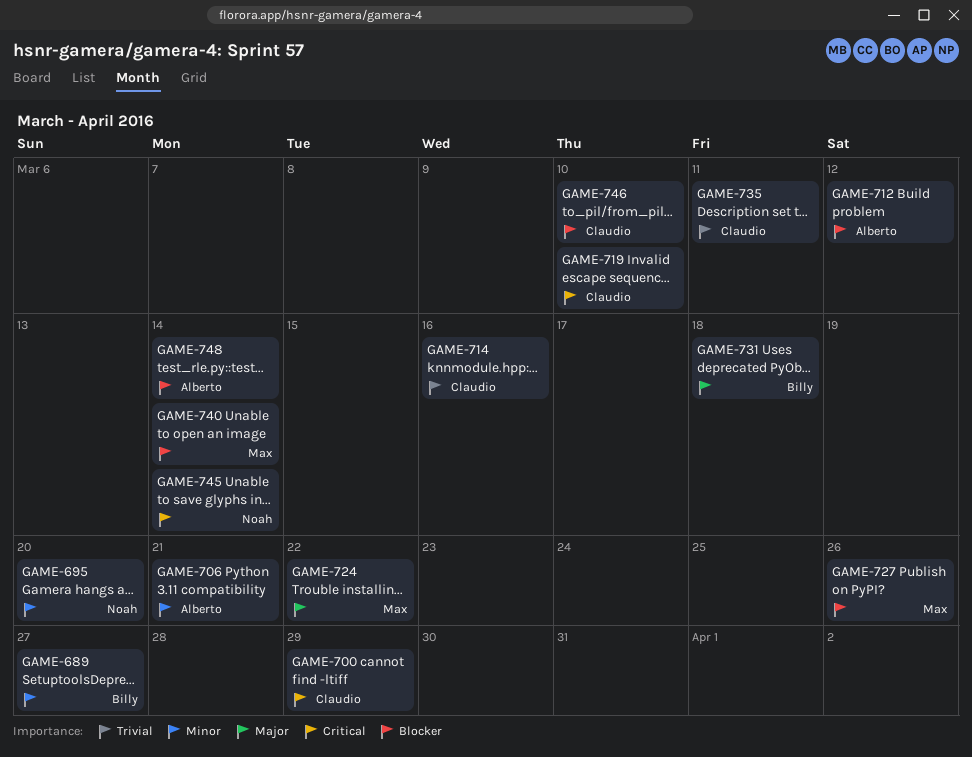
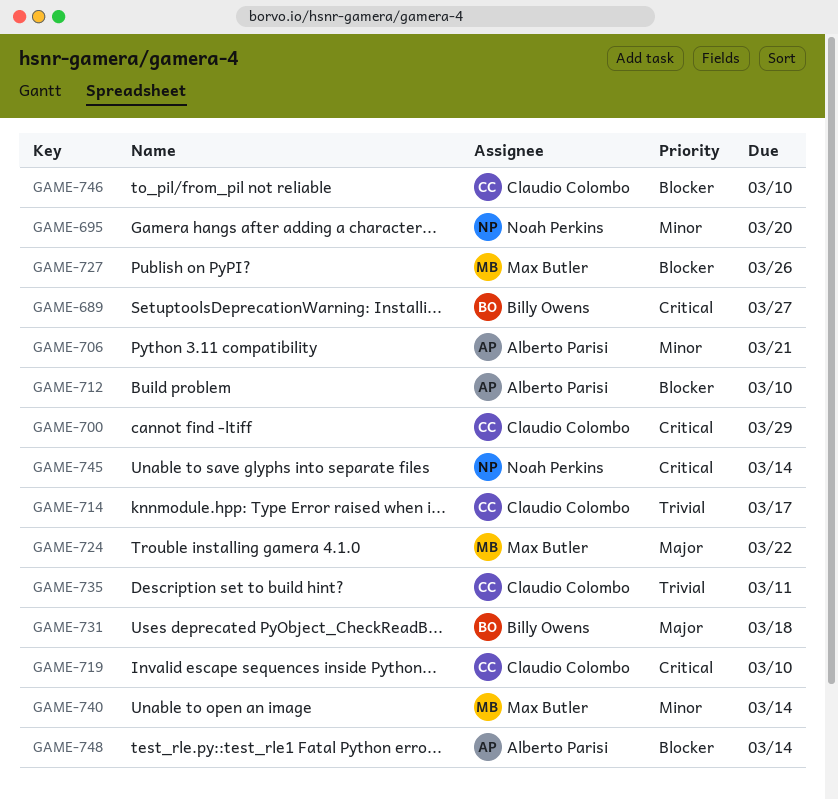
GAME-689, priority: Minor -> Critical
GAME-712, due: Mar 12 -> Mar 10
GAME-714, due: Mar 16 -> Mar 17
GAME-740, priority: Blocker -> Minor

